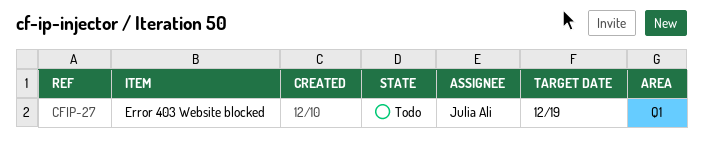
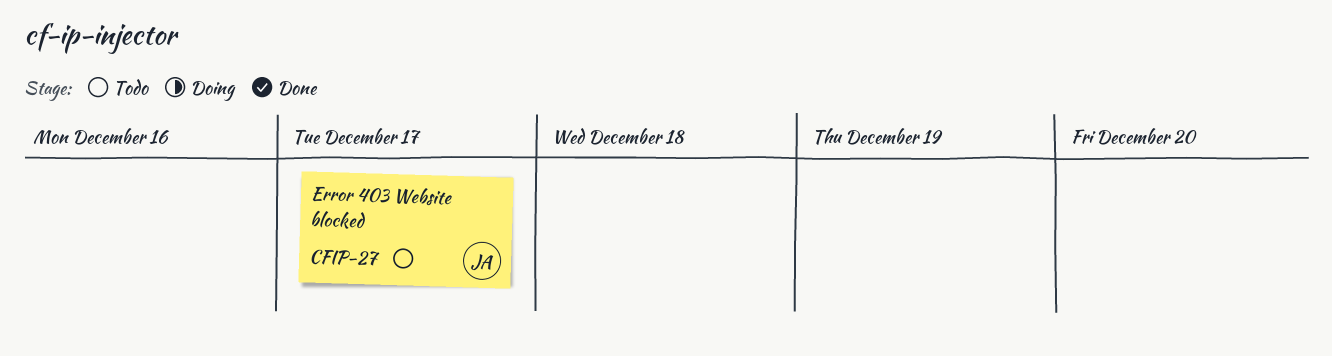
CFIP-27, due: Dec 19 -> Dec 17

